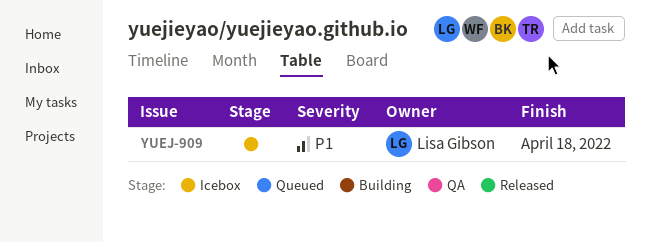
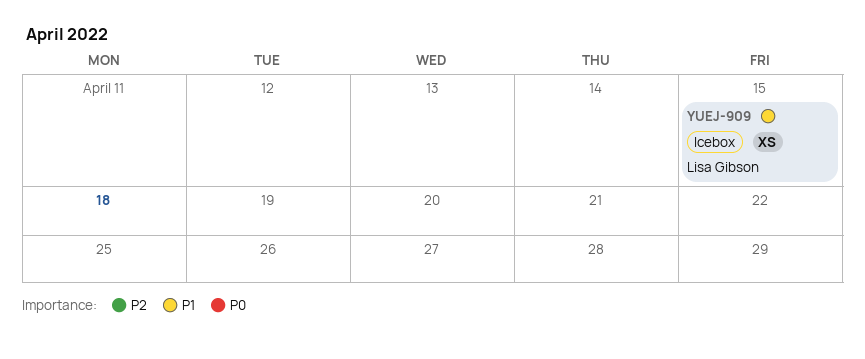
YUEJ-909, due: Apr 18 -> Apr 15

